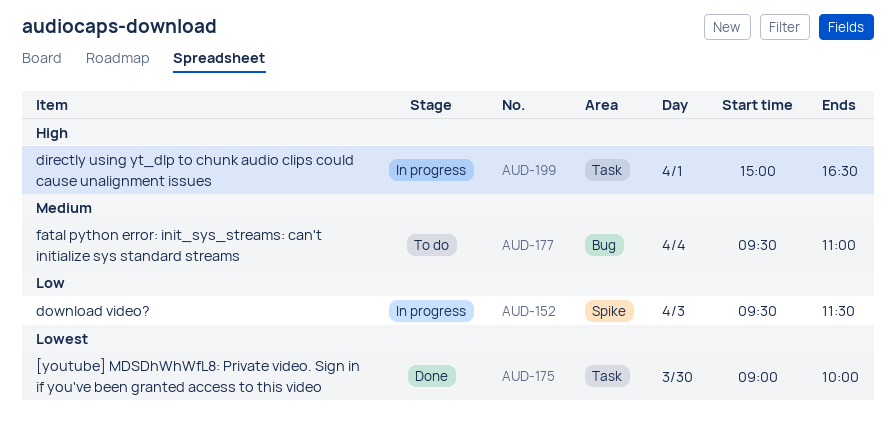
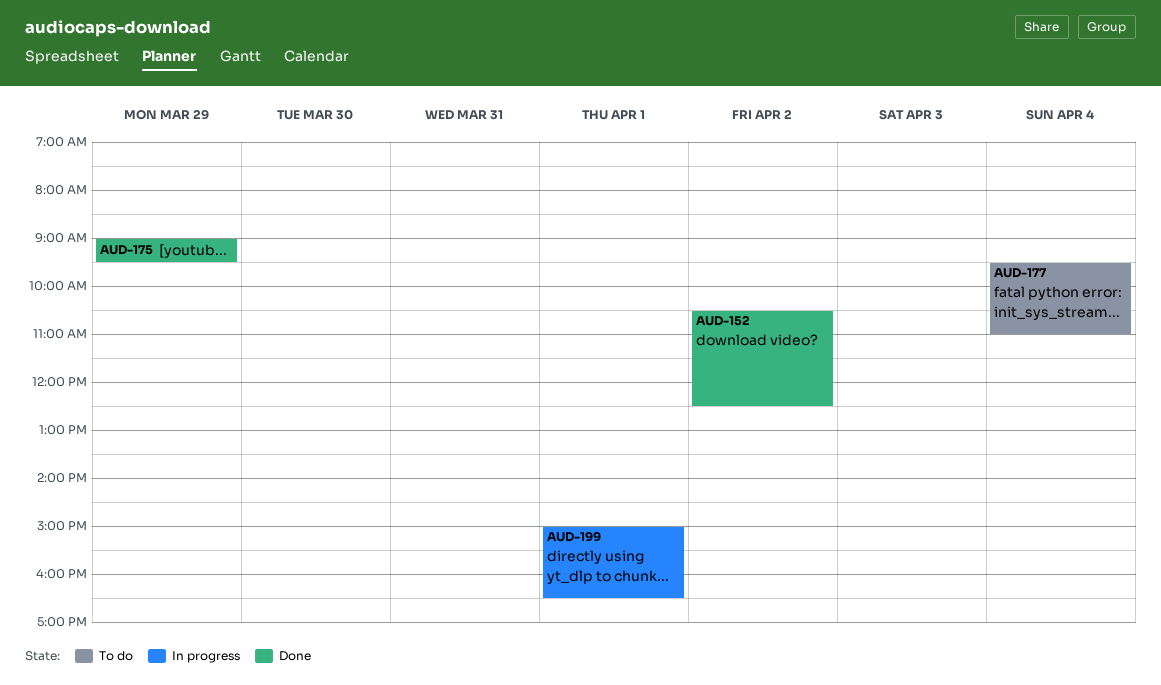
AUD-152, status: In progress -> Done
AUD-152, day: Apr 3 -> Apr 2
AUD-152, begins: 09:30 -> 10:30
AUD-152, ends: 11:30 -> 12:30
AUD-175, day: Mar 30 -> Mar 29
AUD-175, ends: 10:00 -> 09:30

